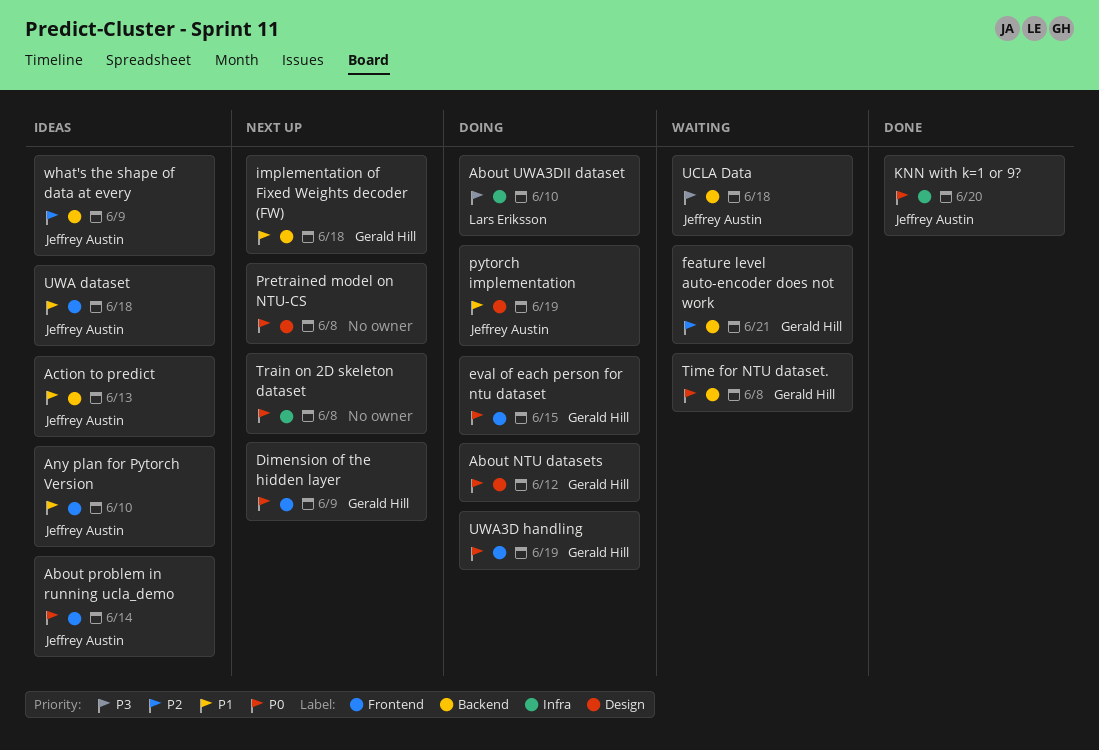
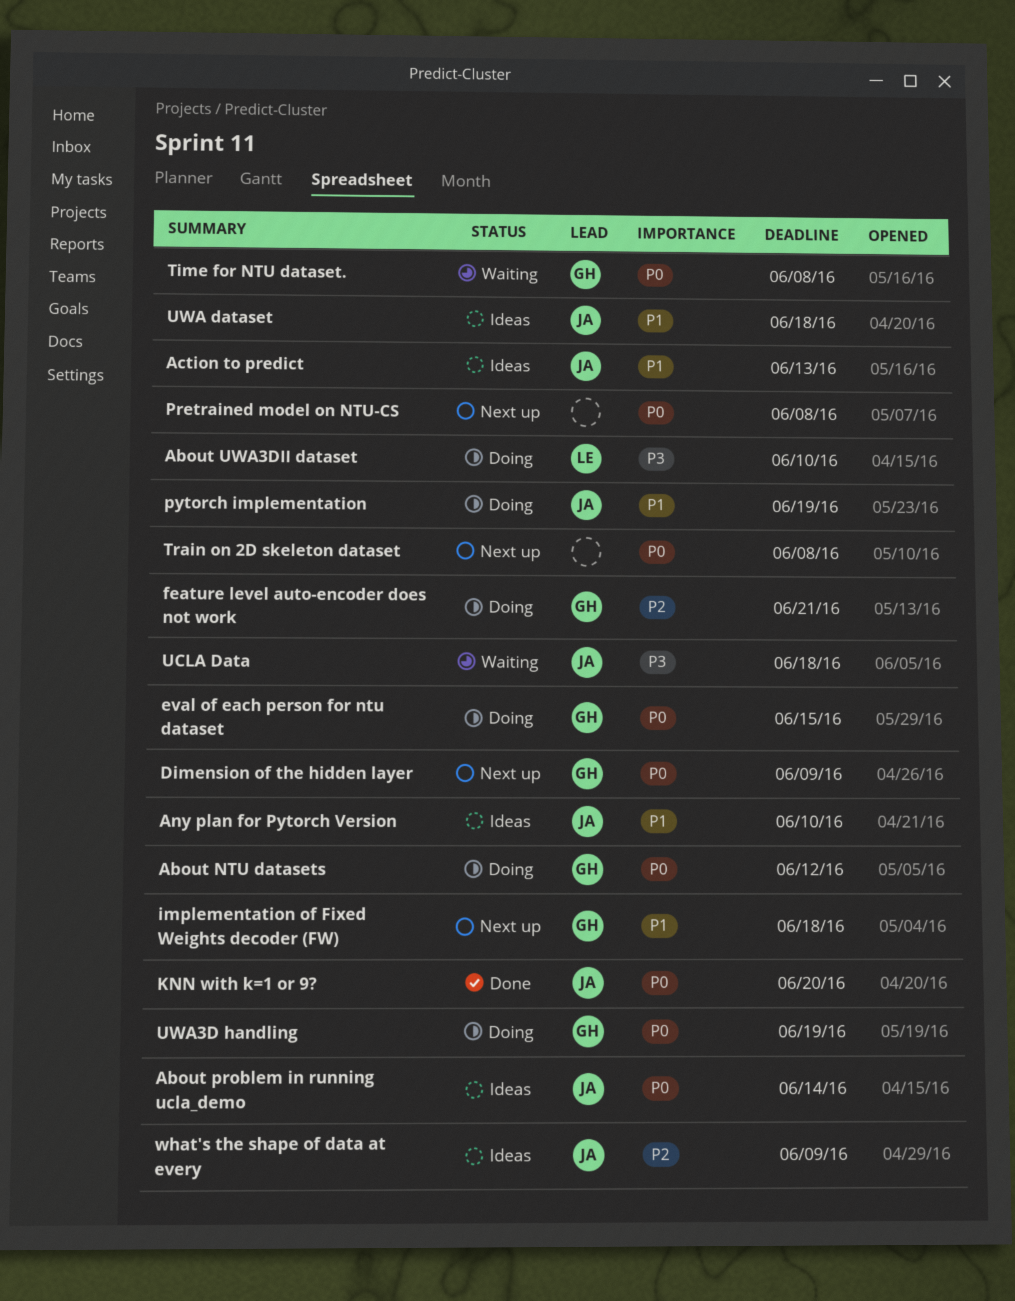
feature level auto-encoder does not work, status: Waiting -> Doing

